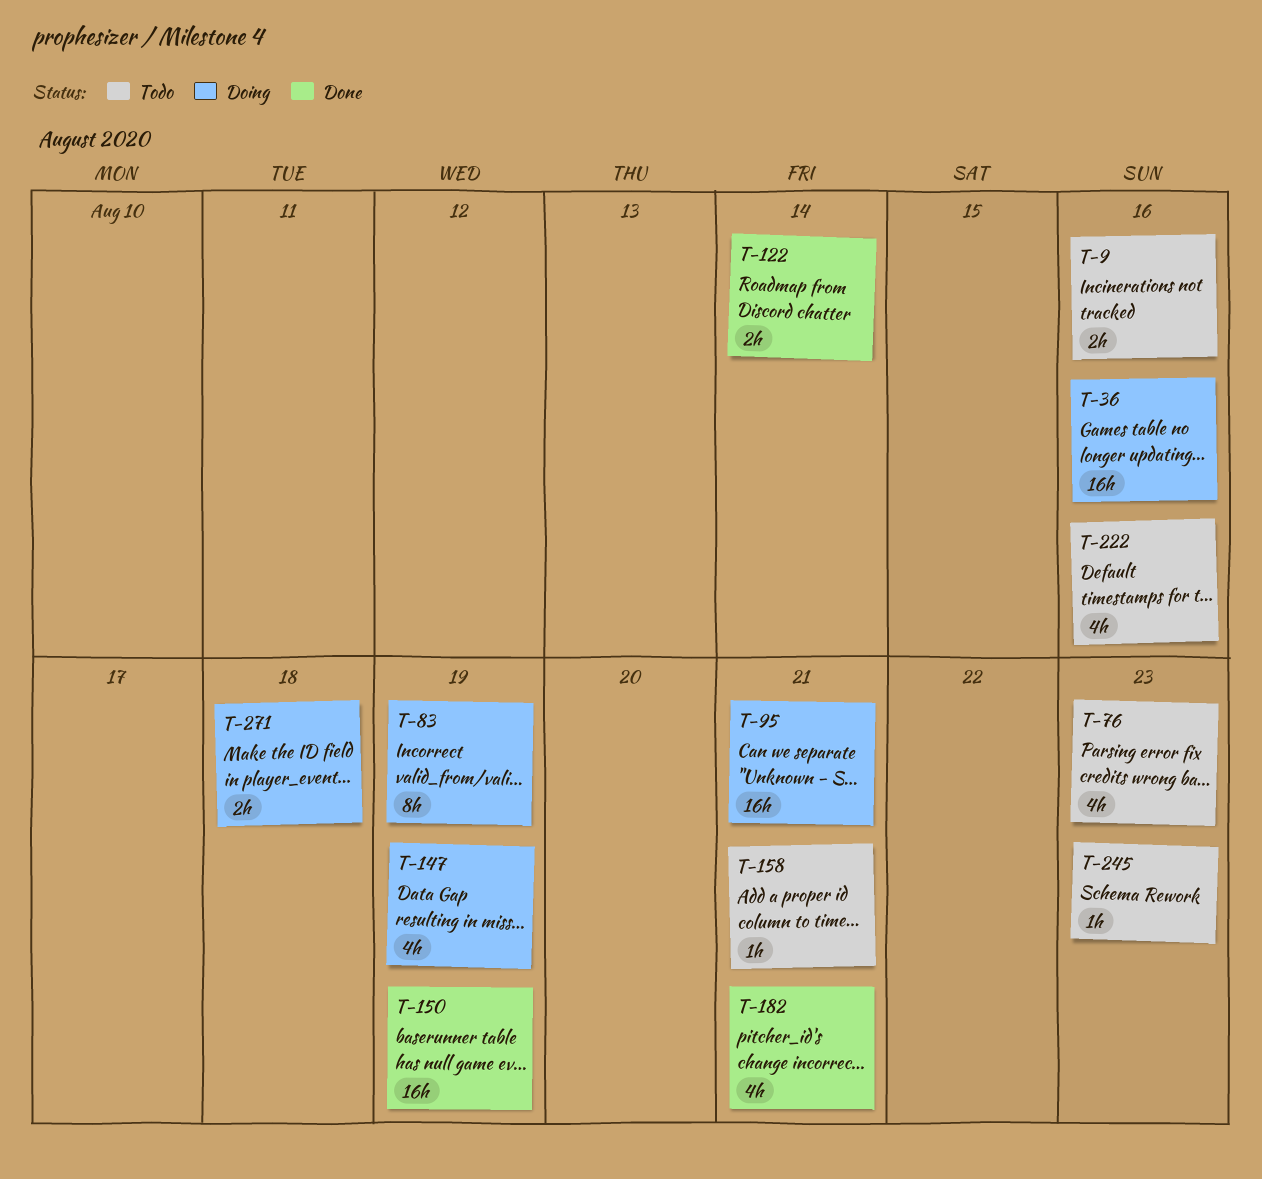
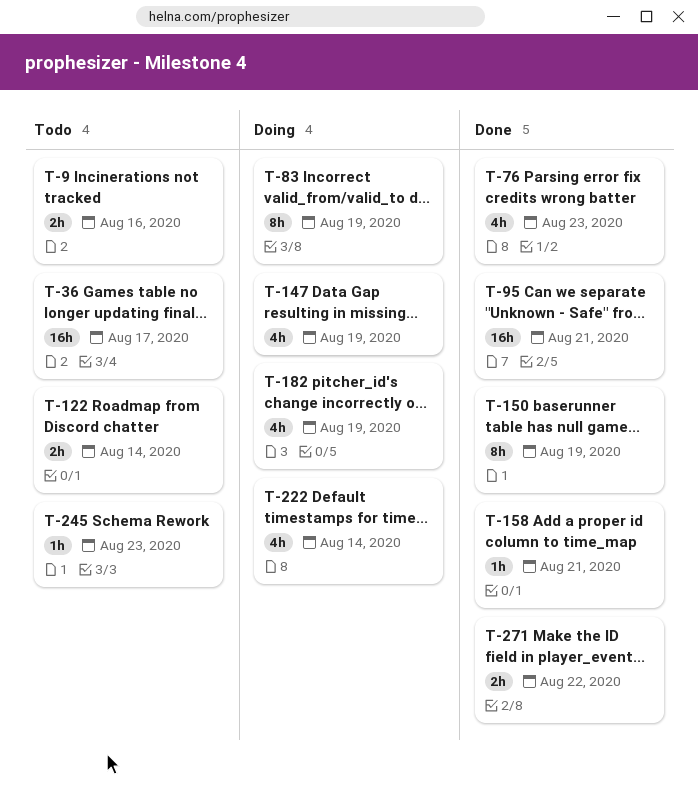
T-36, status: Doing -> Todo
T-36, due: Aug 16 -> Aug 17
T-76, status: Todo -> Done
T-95, status: Doing -> Done
T-122, status: Done -> Todo
T-150, estimate: 16h -> 8h
T-158, status: Todo -> Done
T-182, status: Done -> Doing
T-182, due: Aug 21 -> Aug 19
T-222, status: Todo -> Doing
T-222, due: Aug 16 -> Aug 14
T-271, status: Doing -> Done
T-271, due: Aug 18 -> Aug 22

